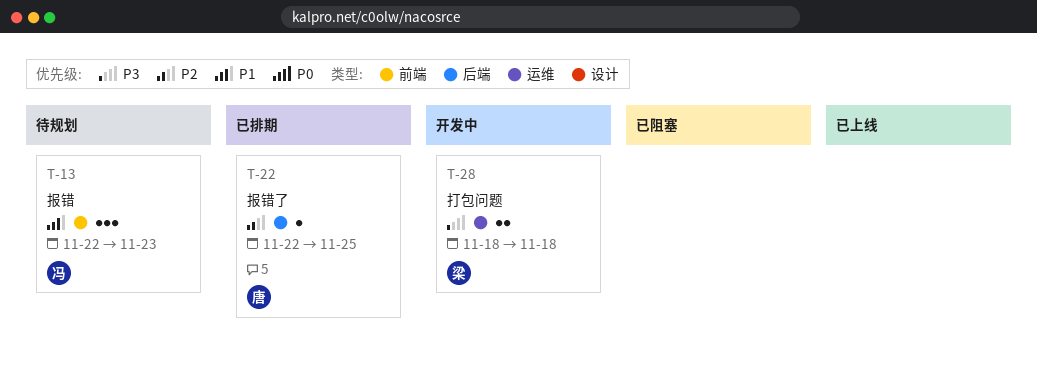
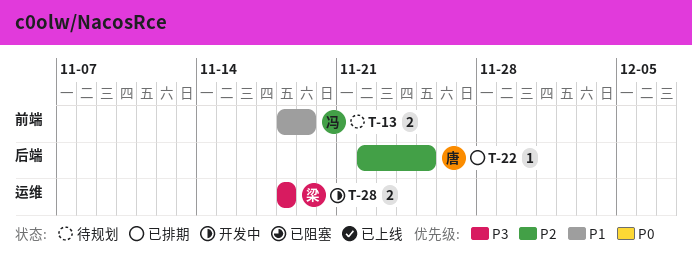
T-13, estimate: 3 -> 2
T-13, start: Nov 22 -> Nov 18
T-13, due: Nov 23 -> Nov 19

